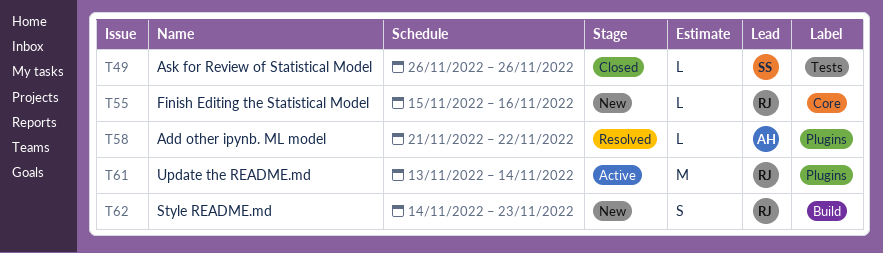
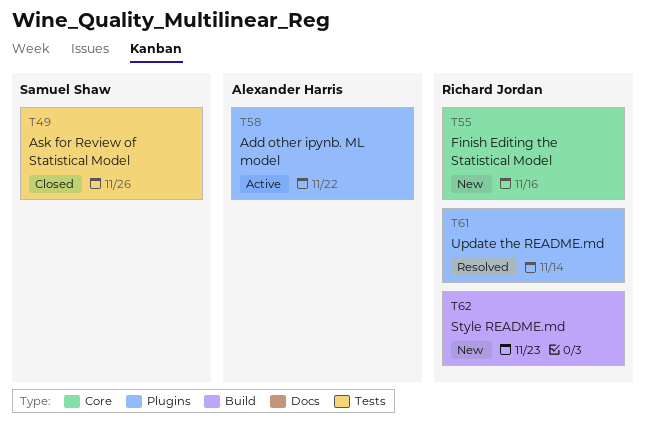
T58, status: Resolved -> Active
T61, status: Active -> Resolved

